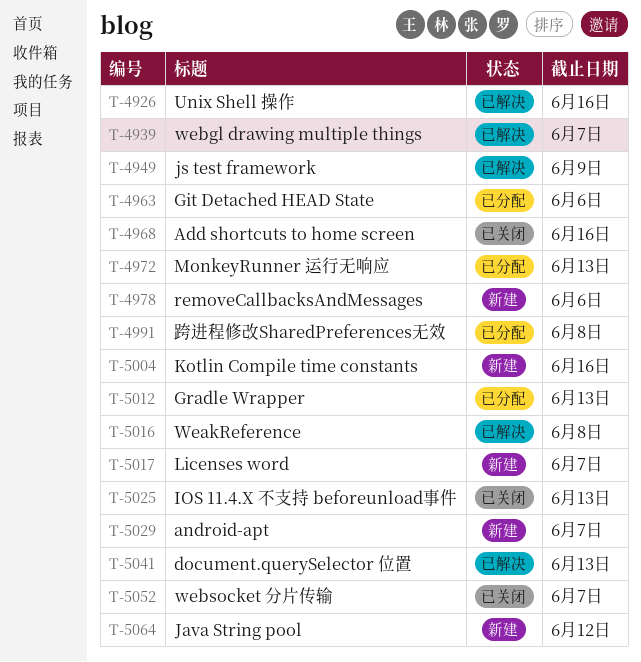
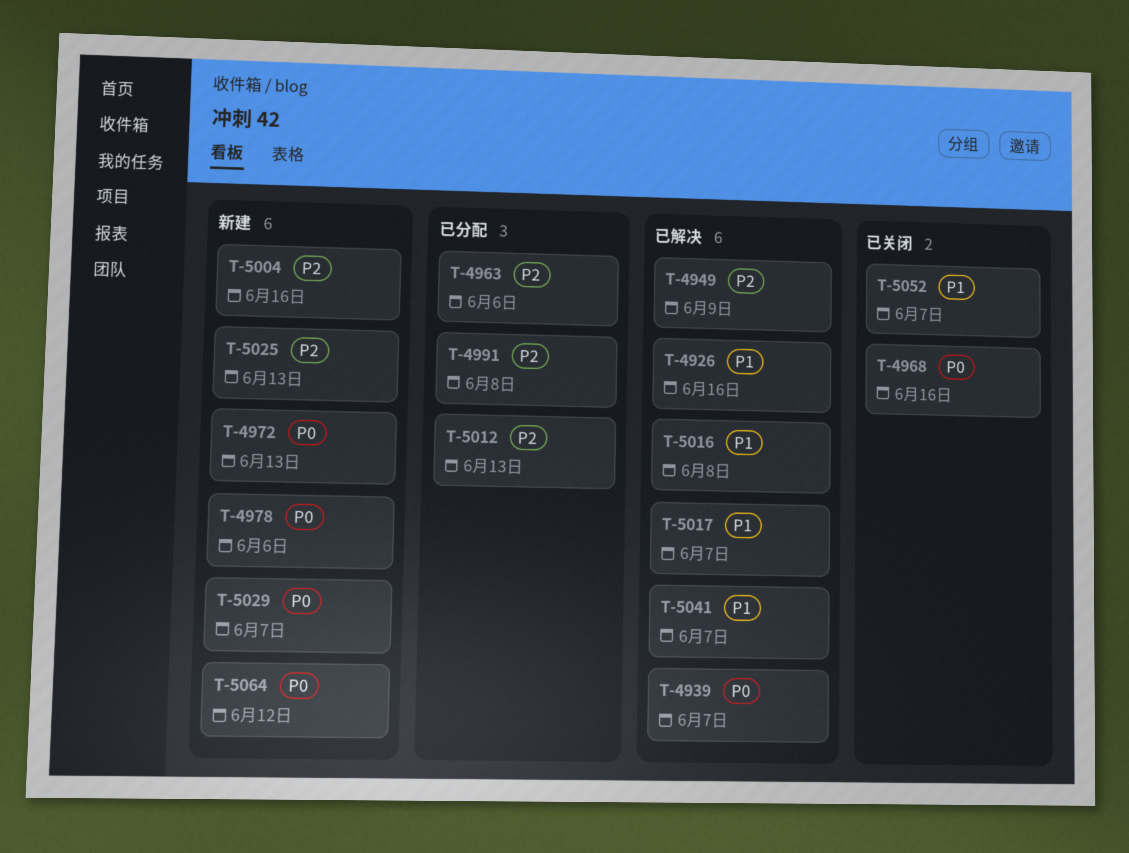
T-4972, status: 已分配 -> 新建
T-5017, status: 新建 -> 已解决
T-5025, status: 已关闭 -> 新建
T-5041, due: Jun 13 -> Jun 7

